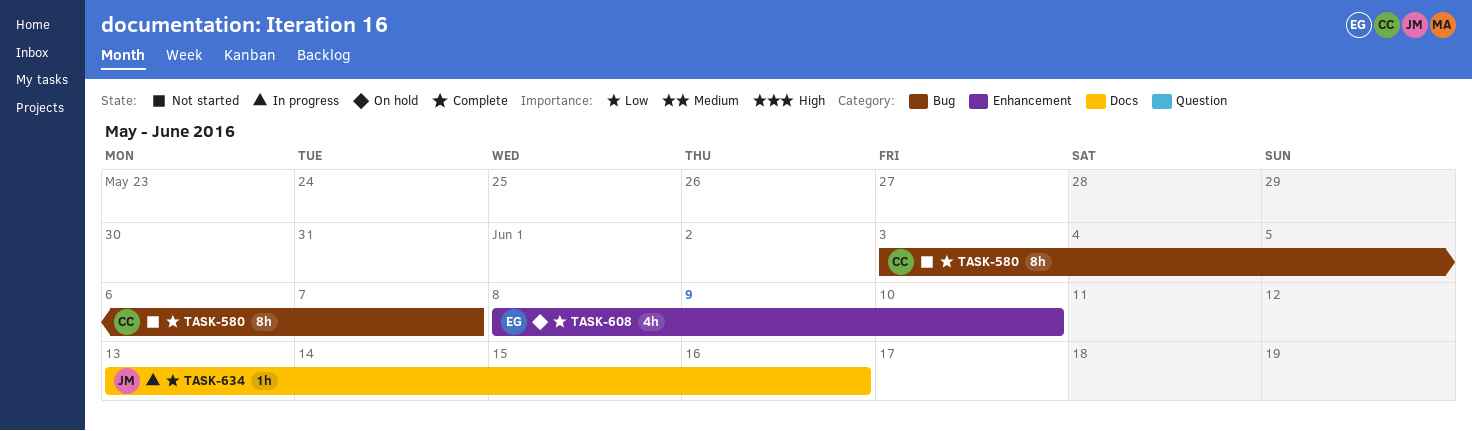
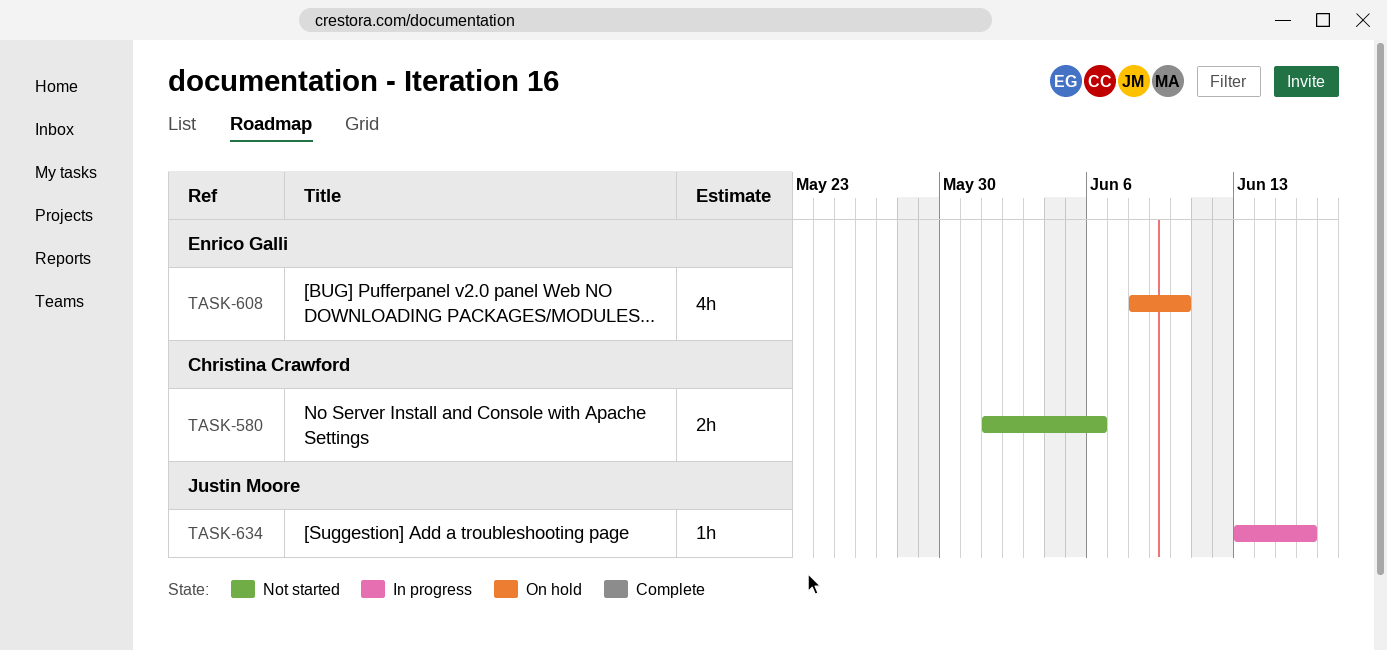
TASK-580, estimate: 8h -> 2h
TASK-580, start: Jun 3 -> Jun 1
TASK-580, due: Jun 7 -> Jun 6

